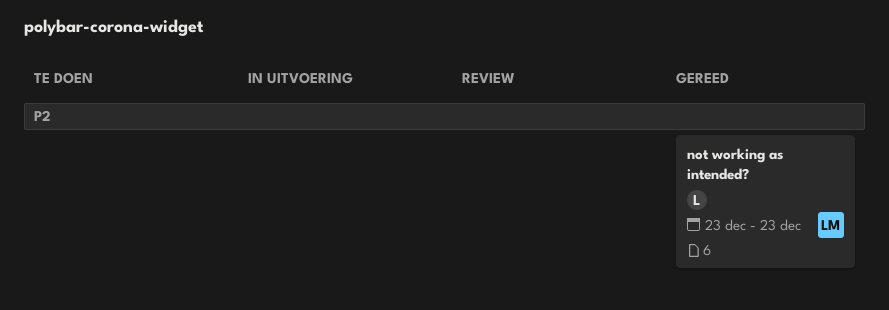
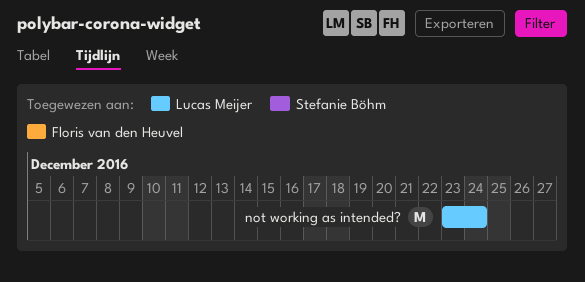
not working as intended?, estimate: L -> M
not working as intended?, due: Dec 23 -> Dec 24

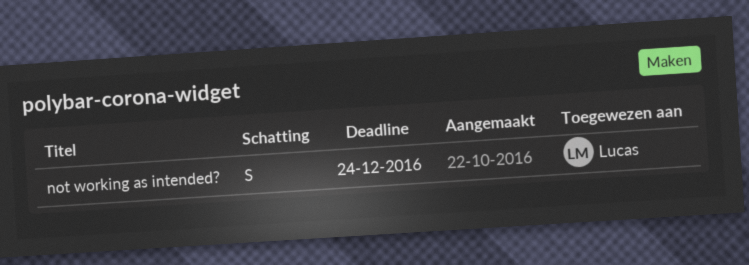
not working as intended?, estimate: M -> S

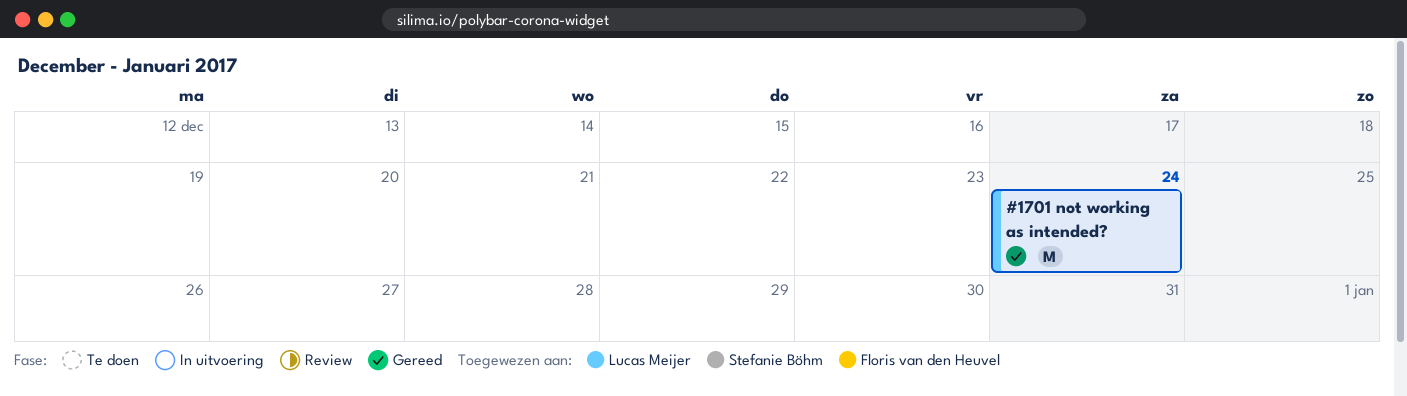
not working as intended?, estimate: S -> M

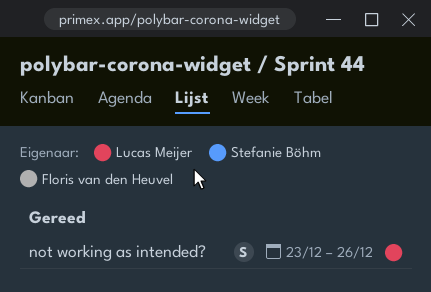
not working as intended?, estimate: M -> S
not working as intended?, due: Dec 24 -> Dec 26

